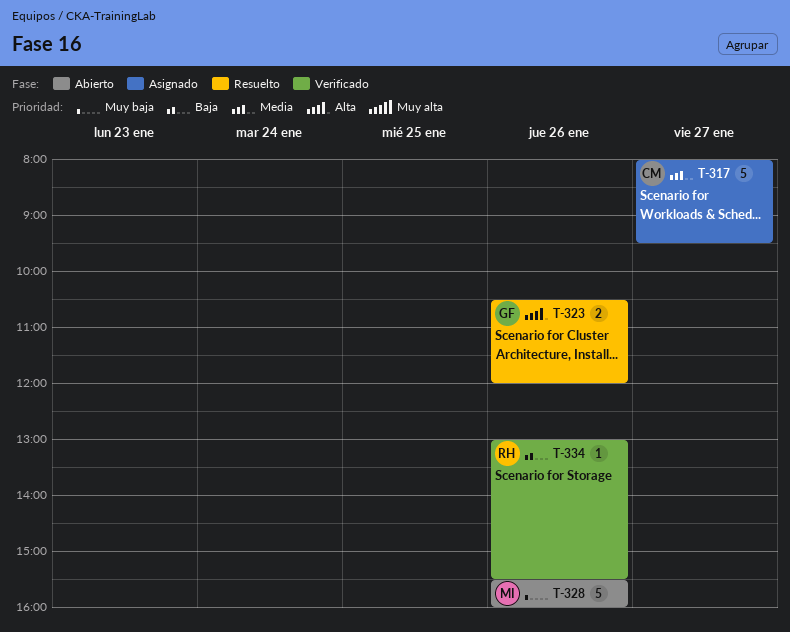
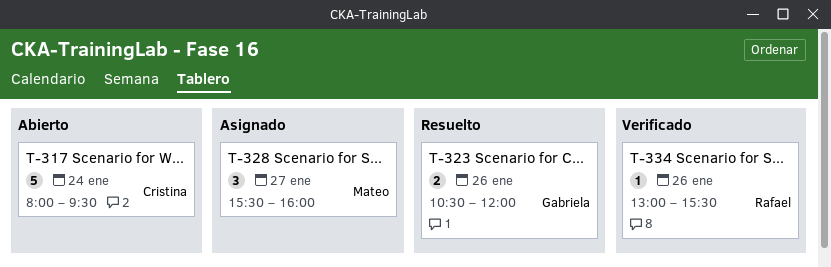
T-317, status: Asignado -> Abierto
T-317, day: Jan 27 -> Jan 24
T-328, status: Abierto -> Asignado
T-328, estimate: 5 -> 3
T-328, day: Jan 26 -> Jan 27

